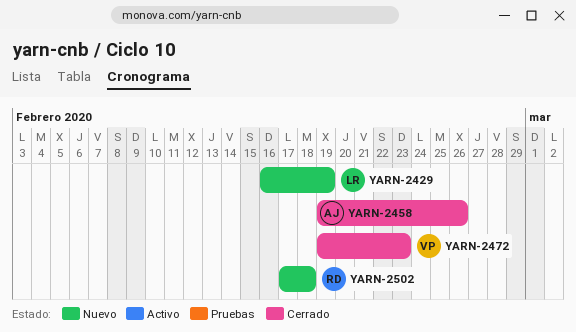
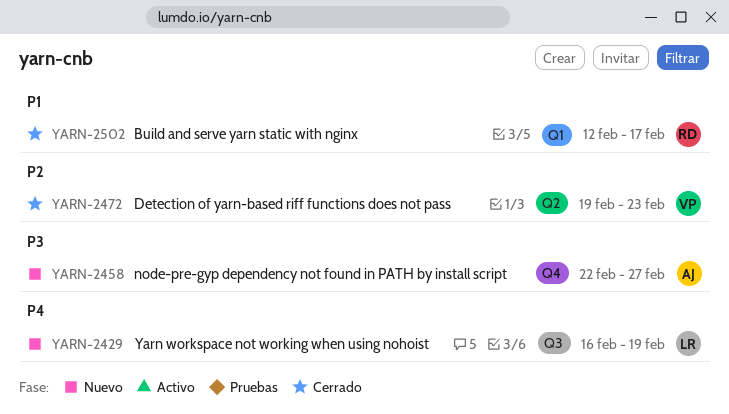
YARN-2458, status: Cerrado -> Nuevo
YARN-2458, start: Feb 19 -> Feb 22
YARN-2458, due: Feb 26 -> Feb 27
YARN-2502, status: Nuevo -> Cerrado
YARN-2502, start: Feb 17 -> Feb 12
YARN-2502, due: Feb 18 -> Feb 17

